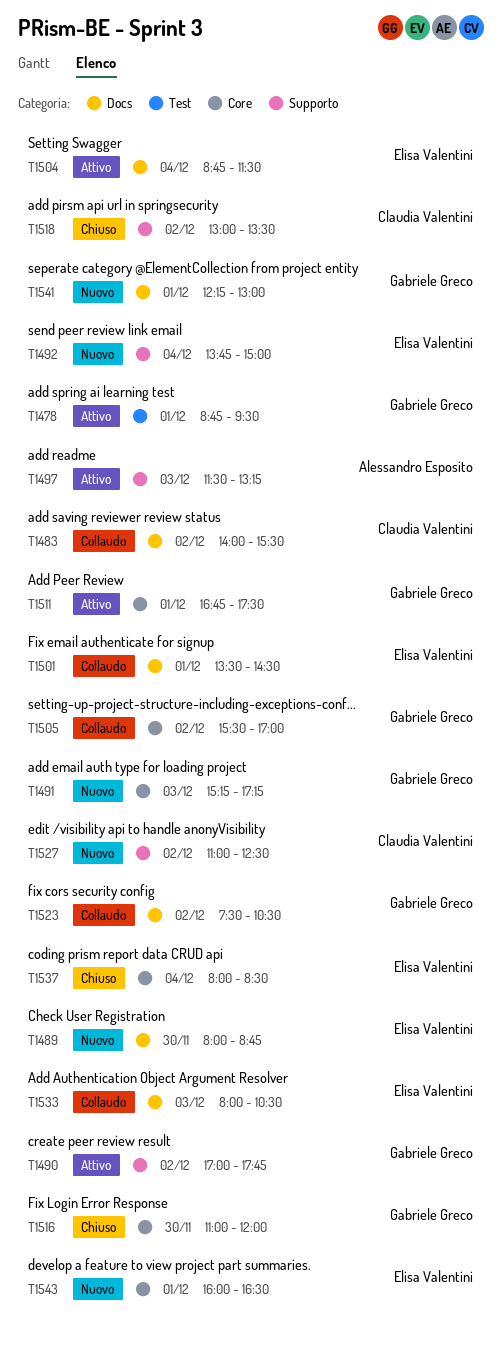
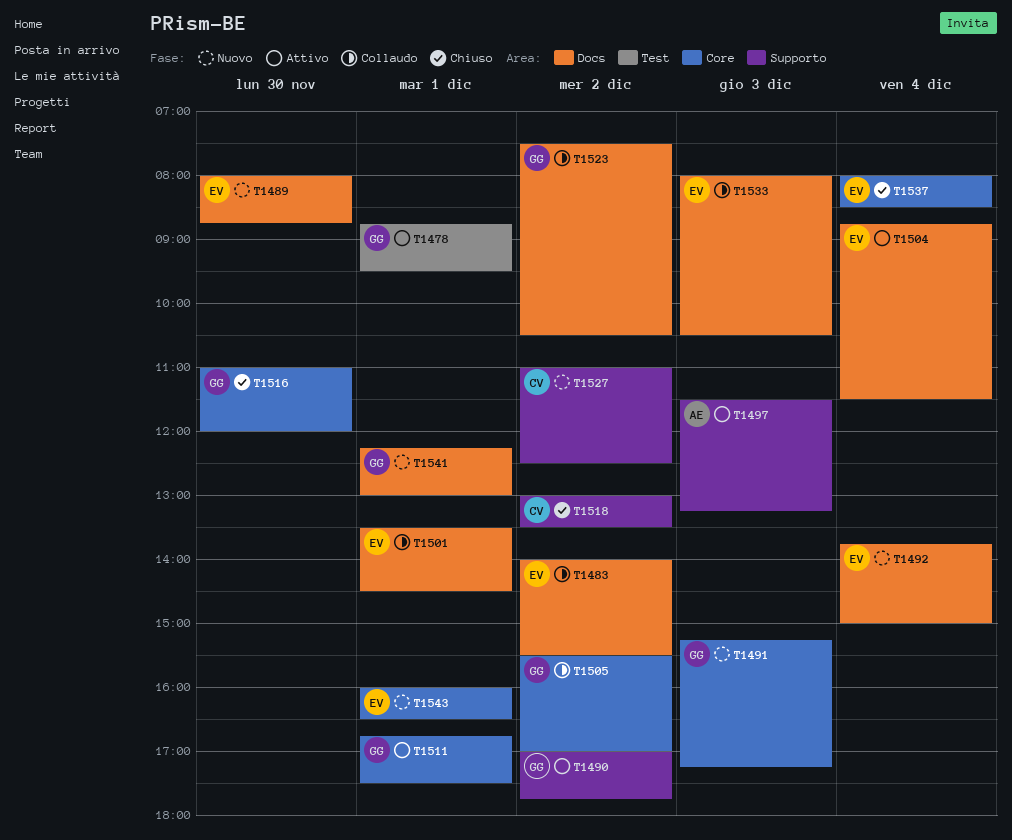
T1483, owner: Claudia Valentini -> Elisa Valentini
T1492, label: Supporto -> Docs

